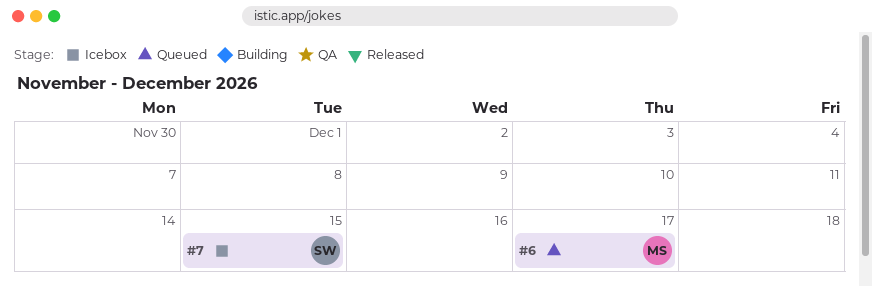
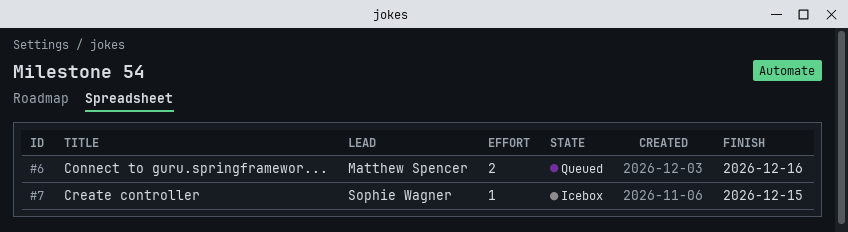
#6, due: Dec 17 -> Dec 16

